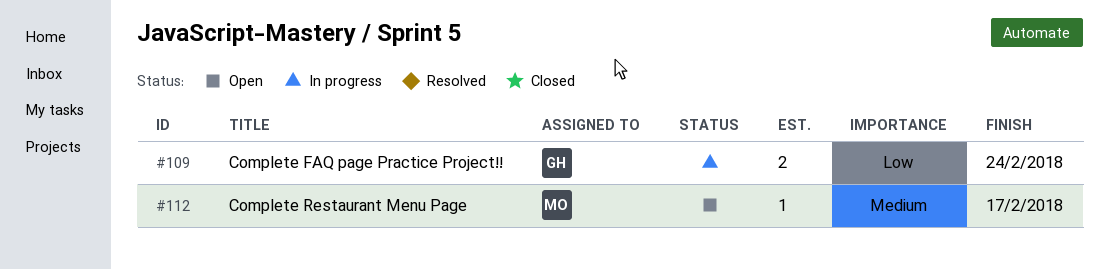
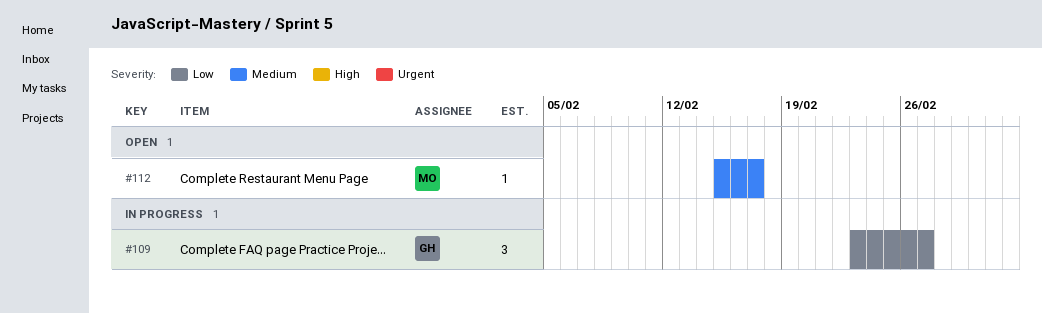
#109, estimate: 2 -> 3
#109, due: Feb 24 -> Feb 27

